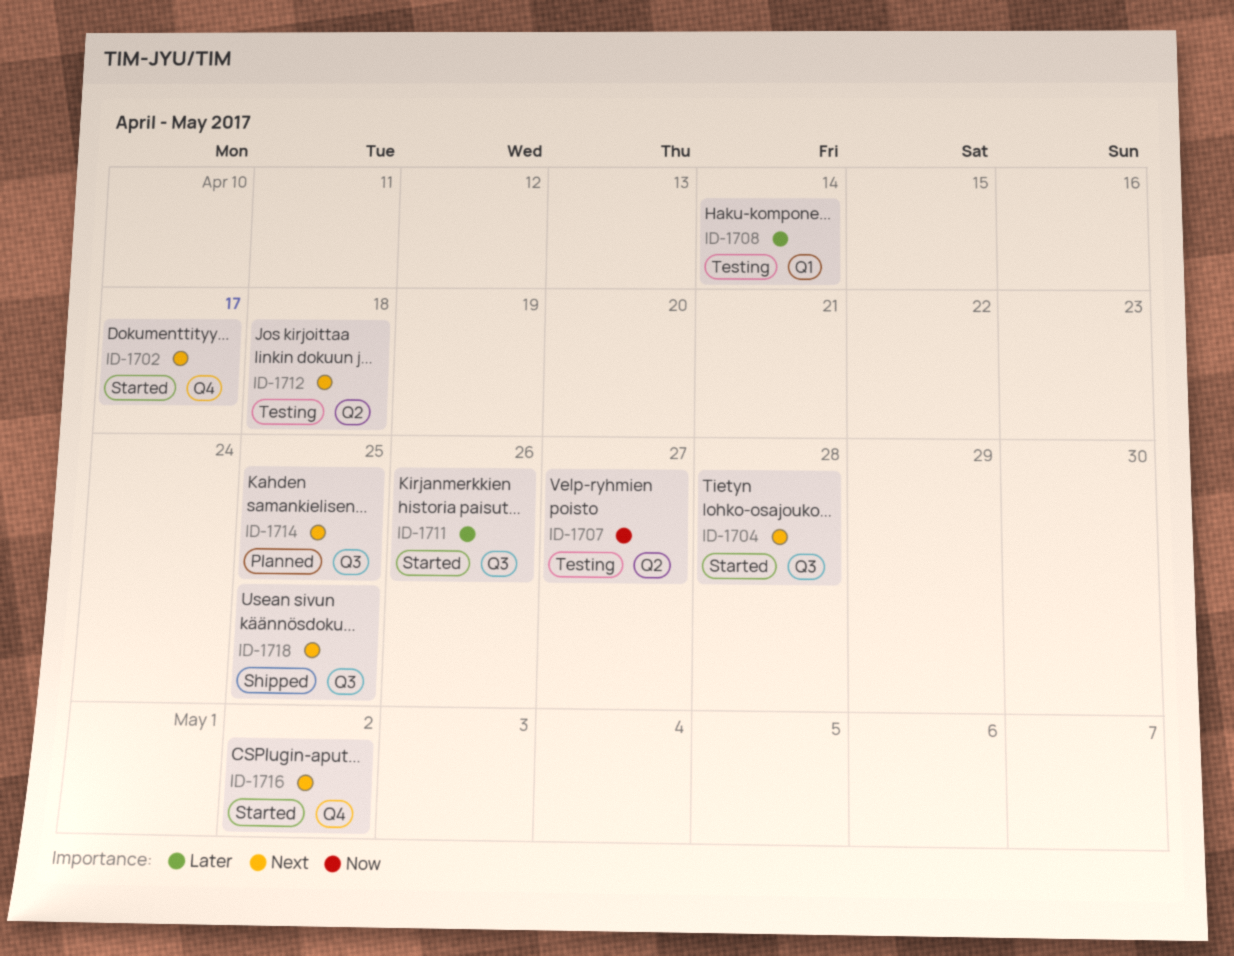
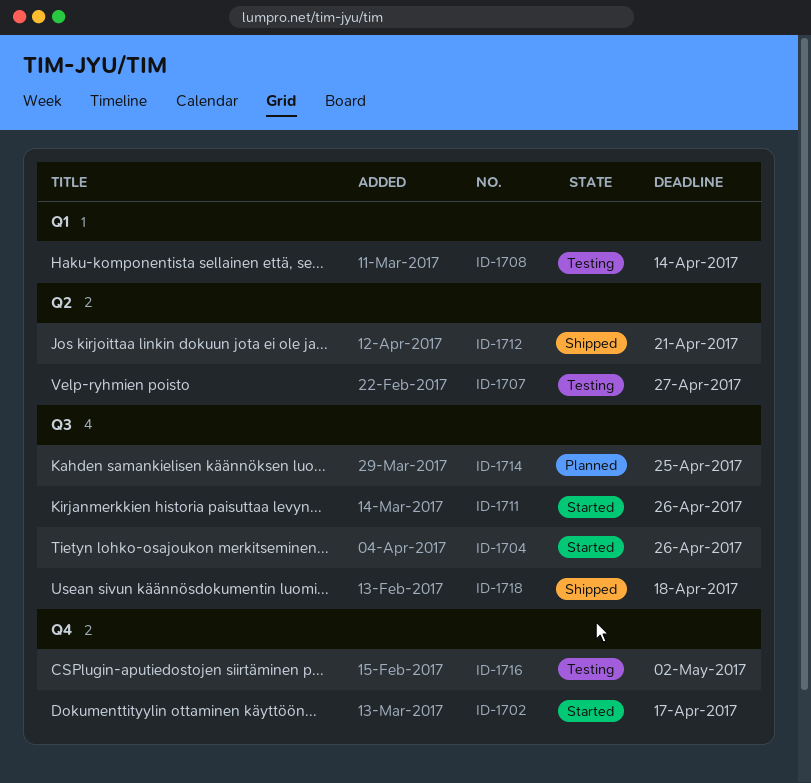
ID-1704, due: Apr 28 -> Apr 26
ID-1712, status: Testing -> Shipped
ID-1712, due: Apr 18 -> Apr 21
ID-1716, status: Started -> Testing
ID-1718, due: Apr 25 -> Apr 18

